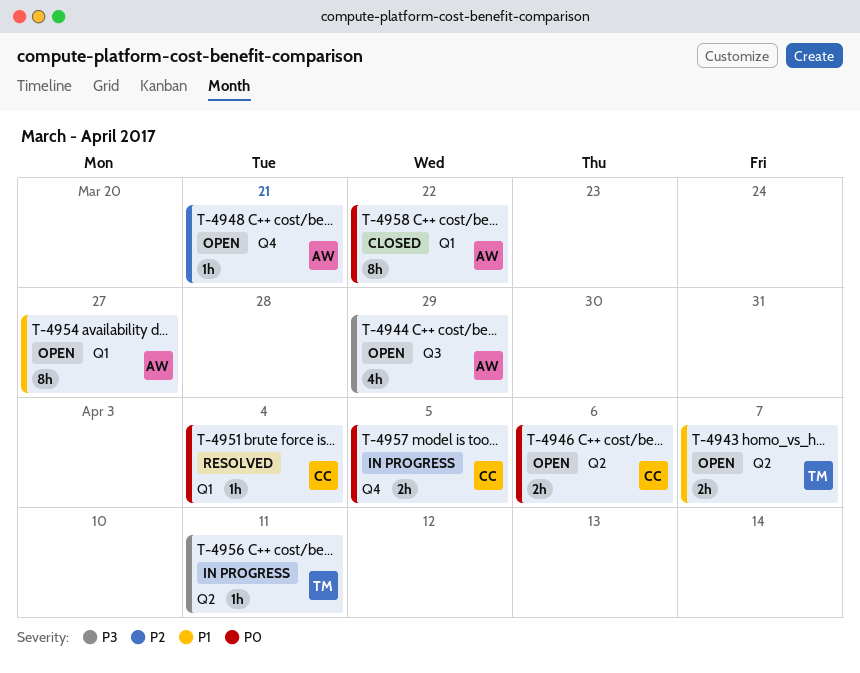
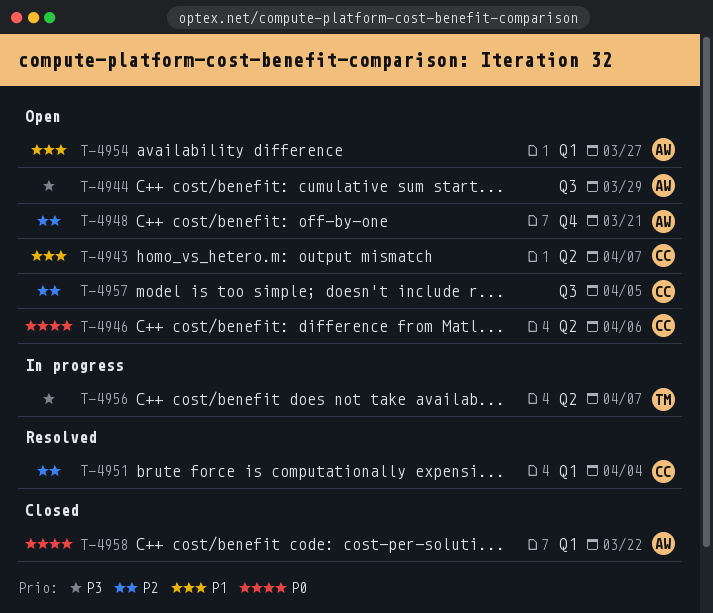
T-4943, owner: TM -> CC
T-4951, priority: P0 -> P2
T-4956, due: Apr 11 -> Apr 7
T-4957, status: In progress -> Open
T-4957, priority: P0 -> P2
T-4957, label: Q4 -> Q3

